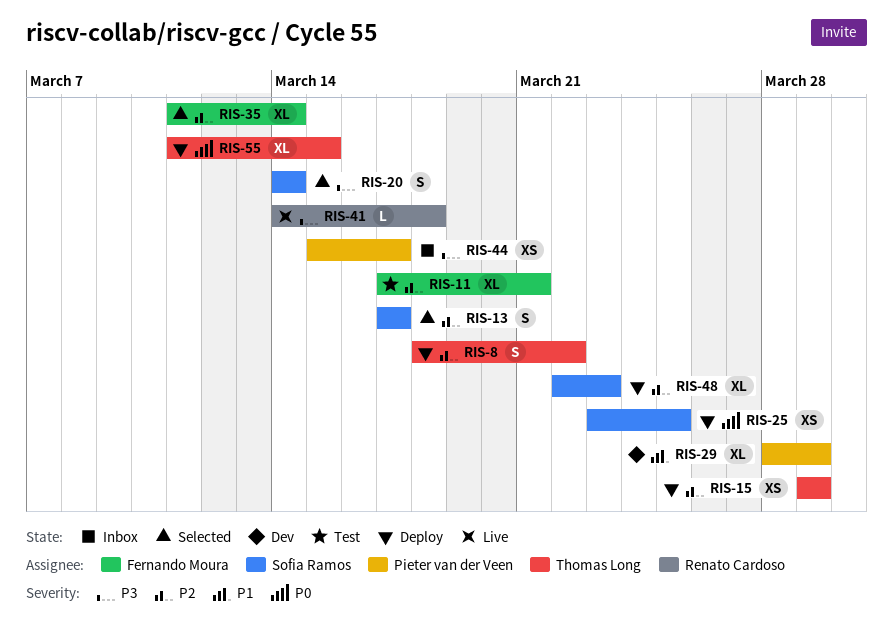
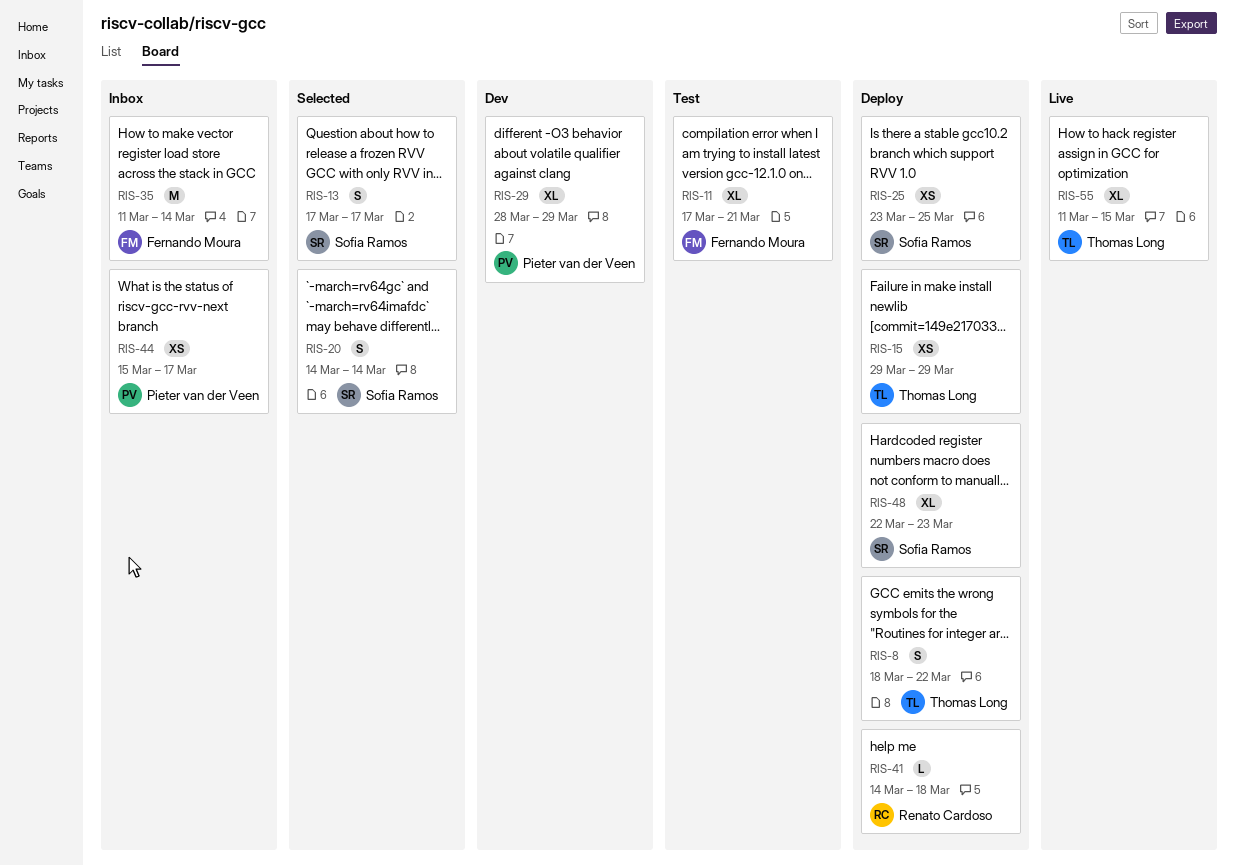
RIS-35, status: Selected -> Inbox
RIS-35, estimate: XL -> M
RIS-41, status: Live -> Deploy
RIS-55, status: Deploy -> Live

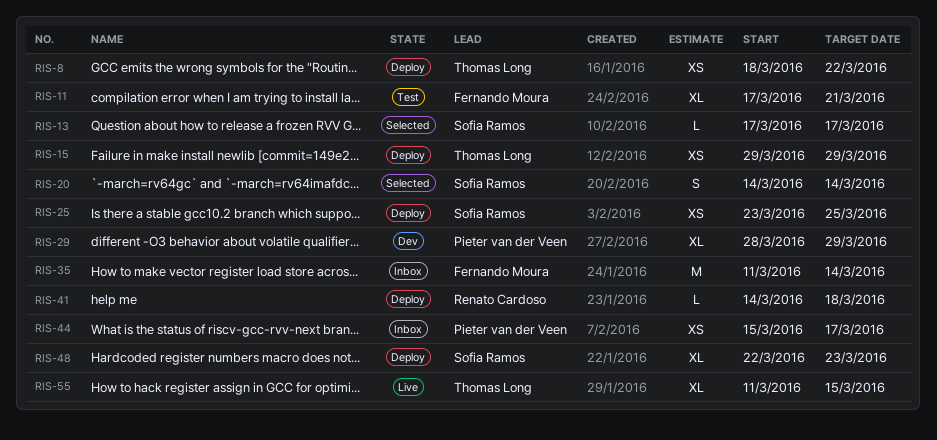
RIS-8, estimate: S -> XS
RIS-13, estimate: S -> L

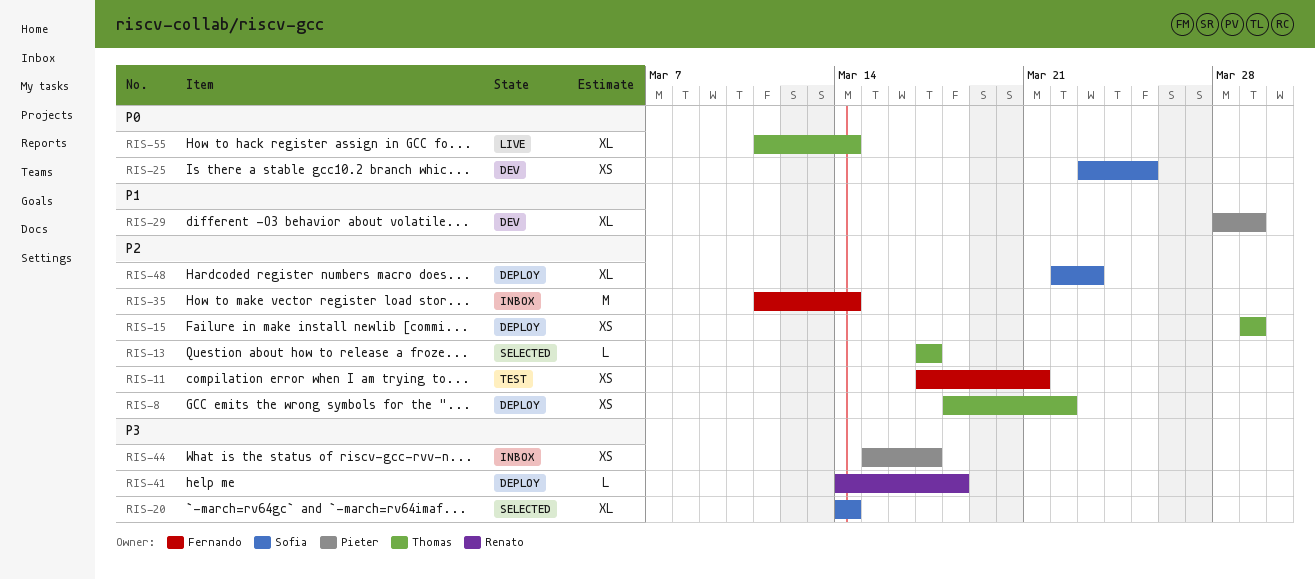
RIS-11, estimate: XL -> XS
RIS-13, owner: Sofia Ramos -> Thomas Long
RIS-20, estimate: S -> XL
RIS-25, status: Deploy -> Dev
RIS-55, due: Mar 15 -> Mar 14

